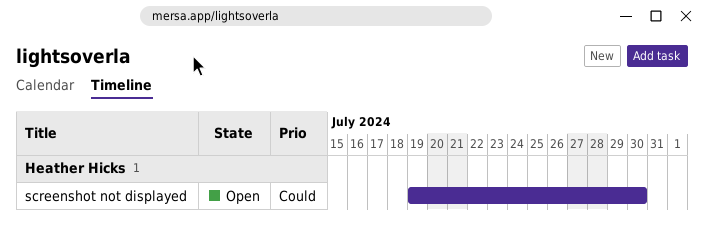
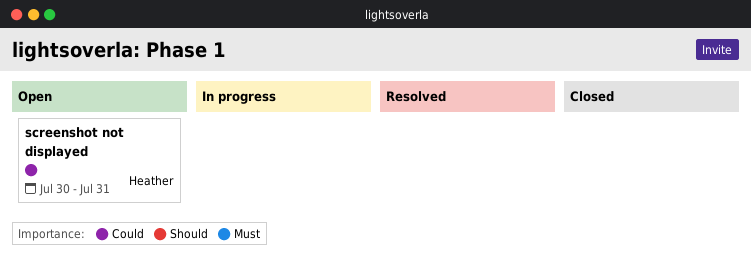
screenshot not displayed, start: Jul 19 -> Jul 30
screenshot not displayed, due: Jul 30 -> Jul 31

